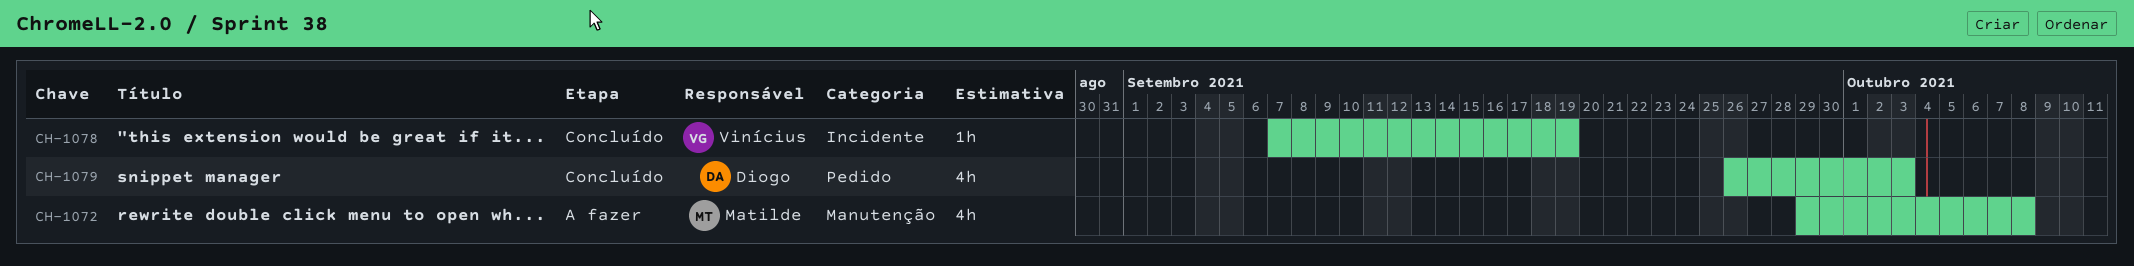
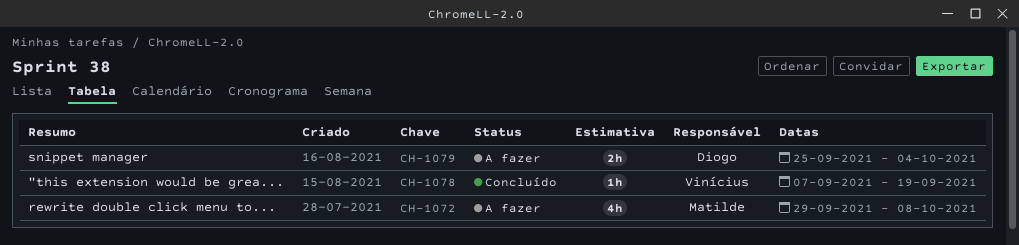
CH-1079, status: Concluído -> A fazer
CH-1079, estimate: 4h -> 2h
CH-1079, start: Sep 26 -> Sep 25
CH-1079, due: Oct 3 -> Oct 4

